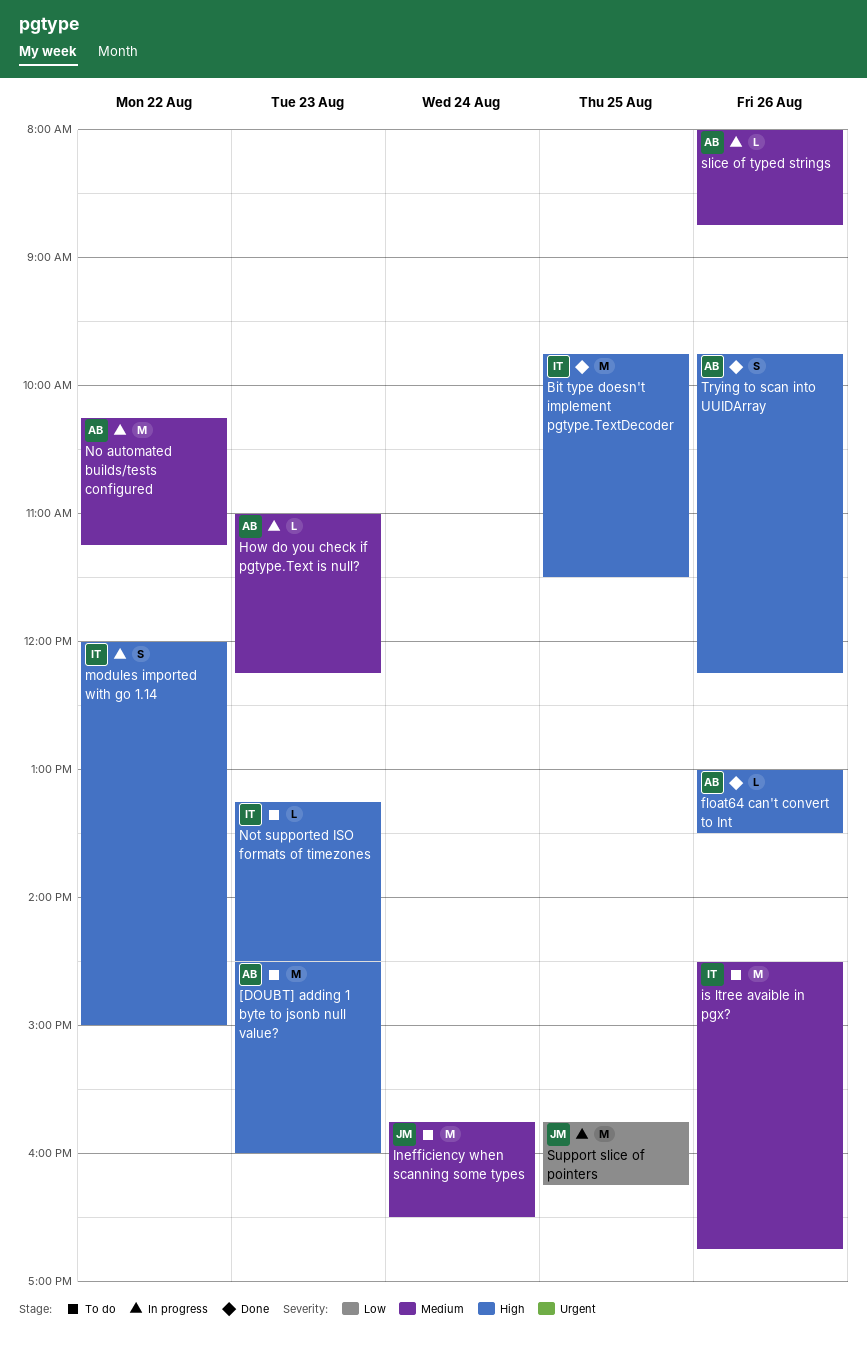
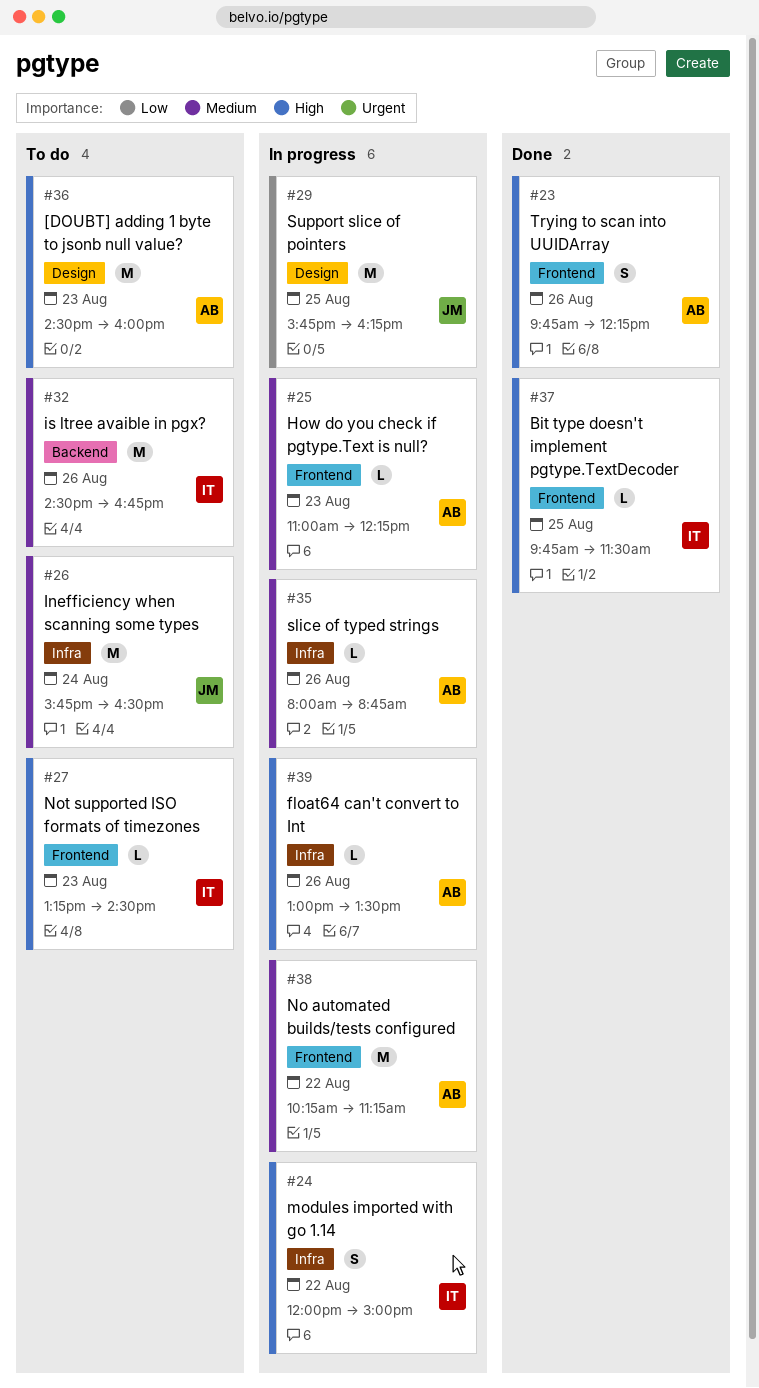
Bit type doesn't implement pgtype.TextDecoder, estimate: M -> L
float64 can't convert to Int, status: Done -> In progress

